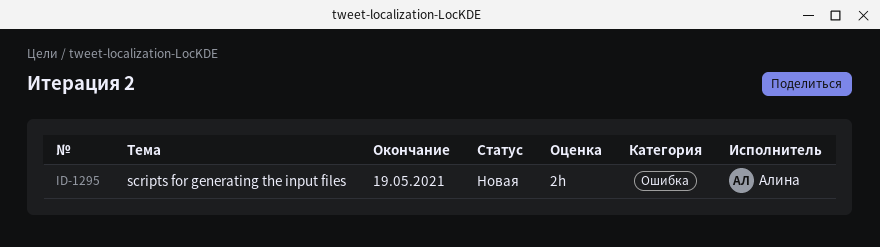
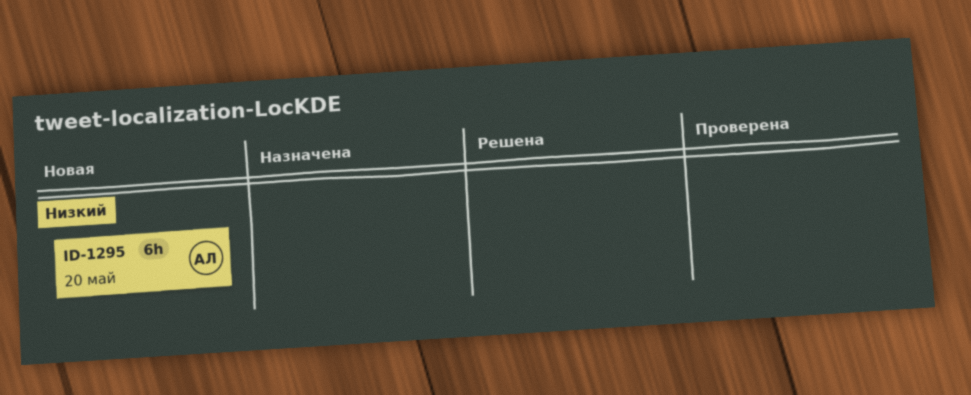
ID-1295, estimate: 2h -> 6h
ID-1295, due: May 19 -> May 20

